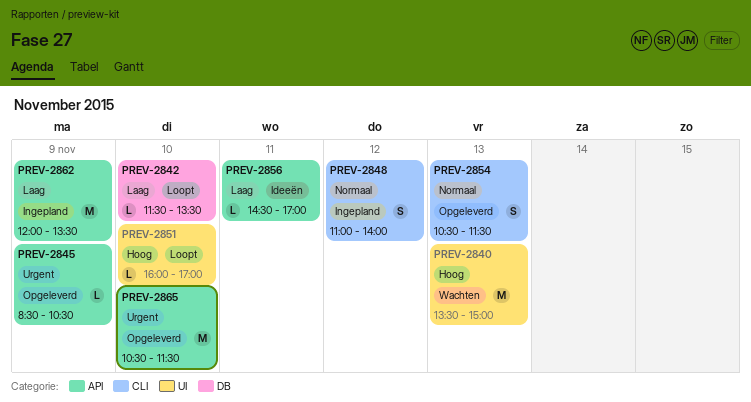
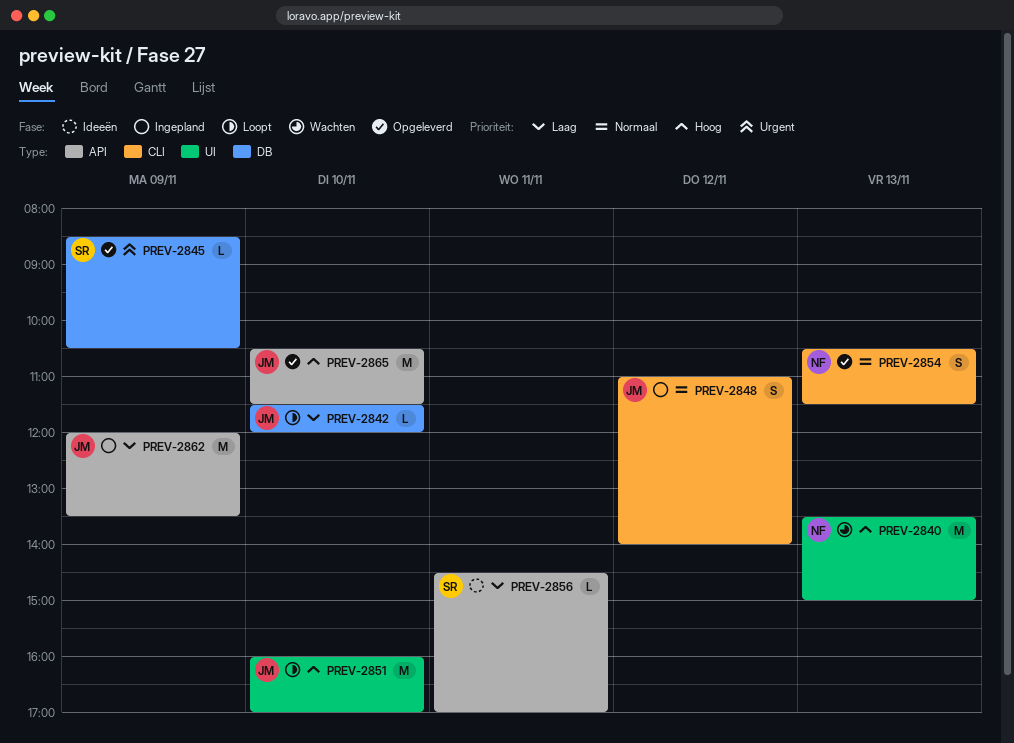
PREV-2842, ends: 13:30 -> 12:00
PREV-2845, label: API -> DB
PREV-2851, estimate: L -> M
PREV-2865, priority: Urgent -> Hoog

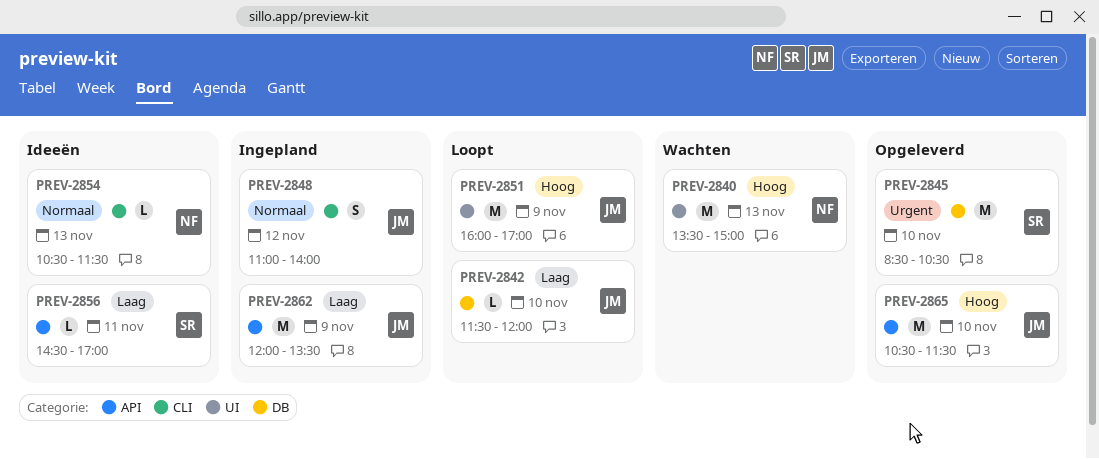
PREV-2845, estimate: L -> M
PREV-2845, day: Nov 9 -> Nov 10
PREV-2851, day: Nov 10 -> Nov 9
PREV-2854, status: Opgeleverd -> Ideeën
PREV-2854, estimate: S -> L

